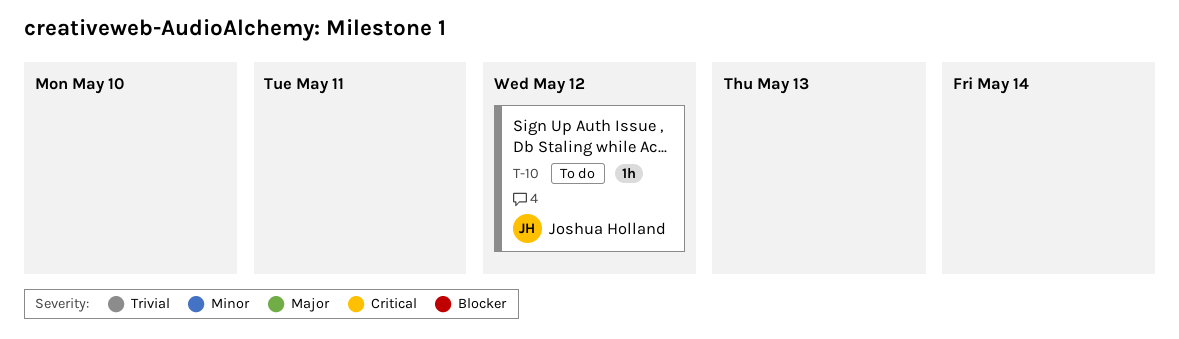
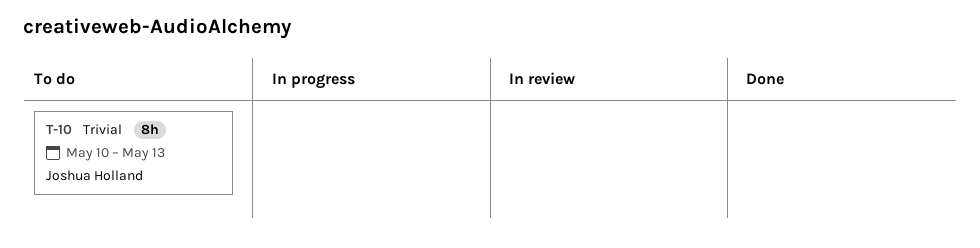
T-10, estimate: 1h -> 8h
T-10, due: May 12 -> May 13

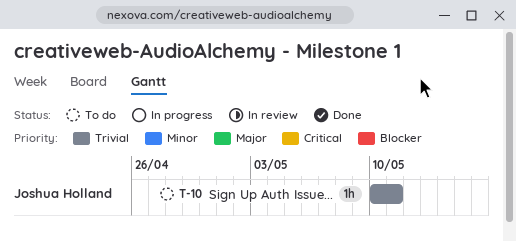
T-10, estimate: 8h -> 1h
T-10, due: May 13 -> May 11

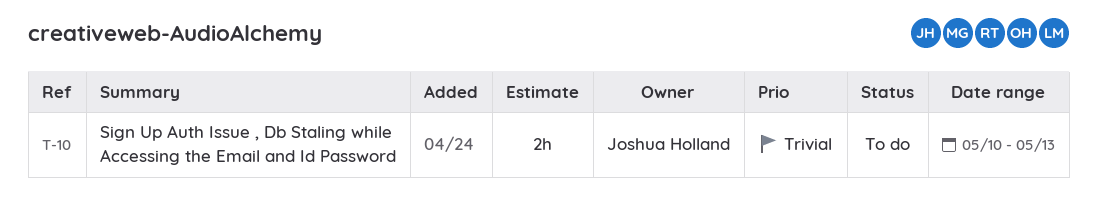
T-10, estimate: 1h -> 2h
T-10, due: May 11 -> May 13

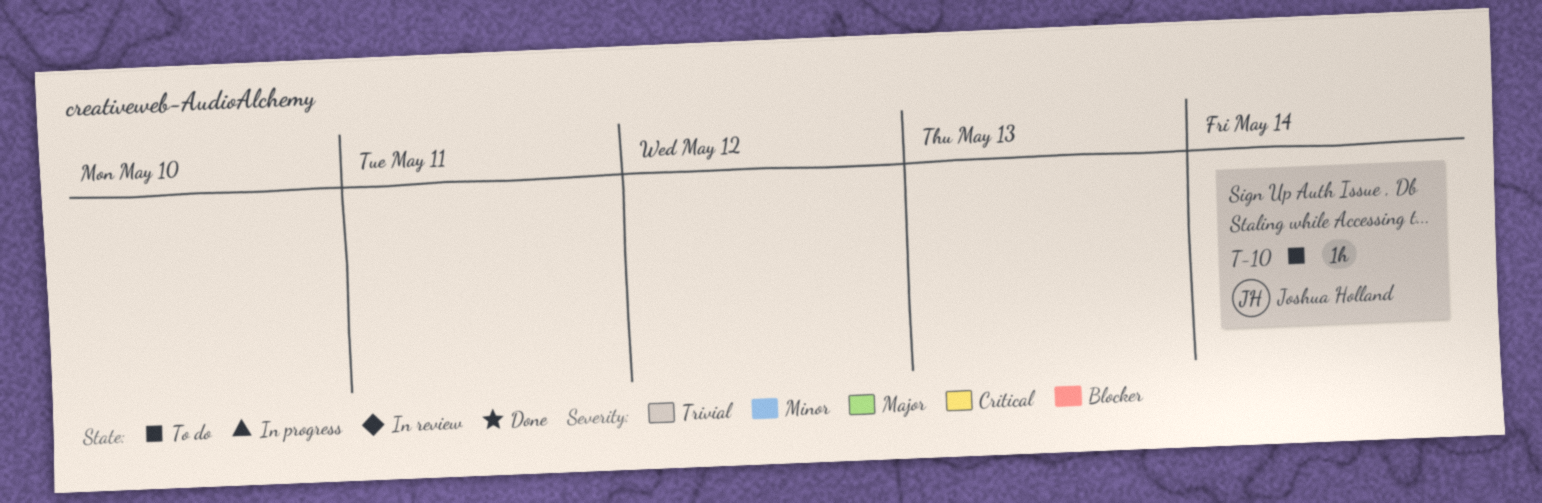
T-10, estimate: 2h -> 1h
T-10, due: May 13 -> May 14

